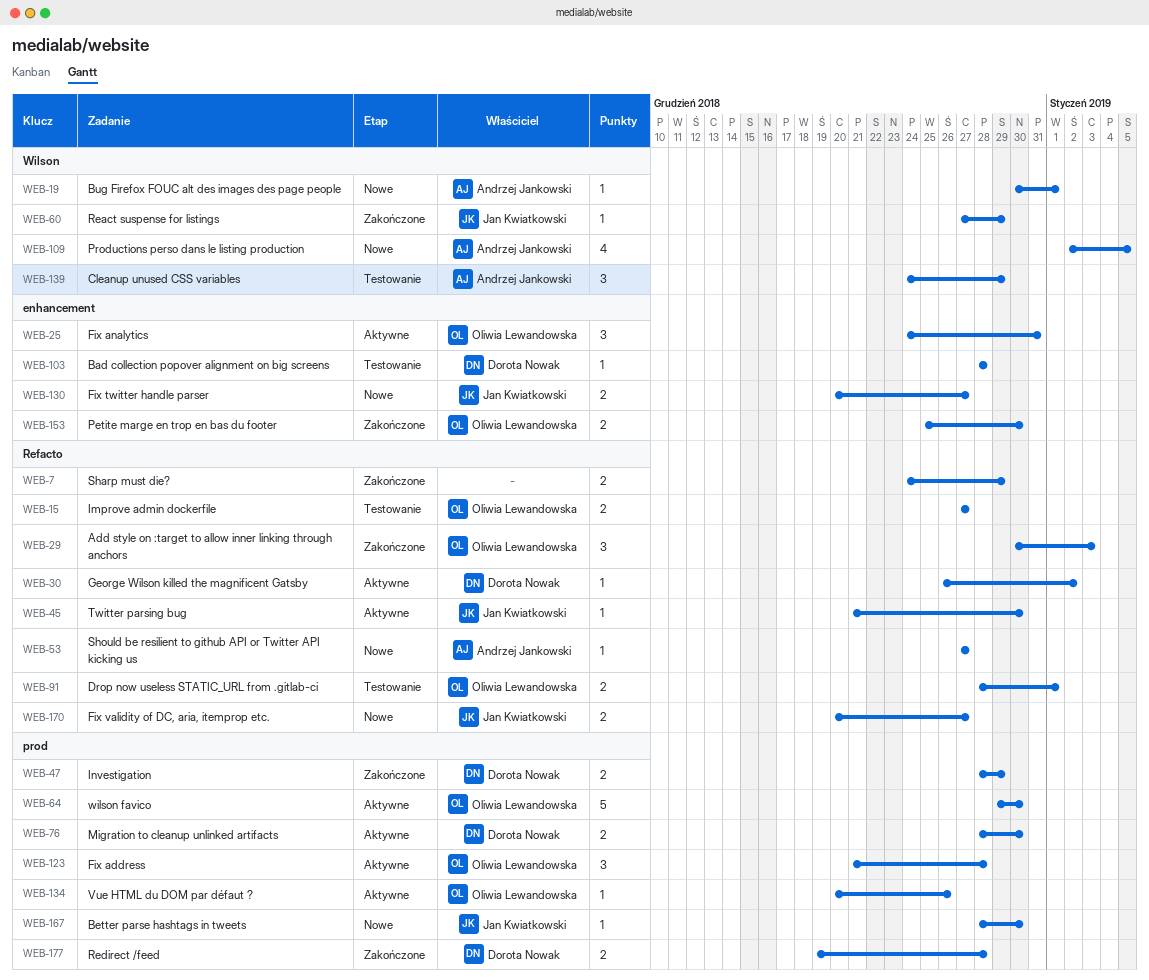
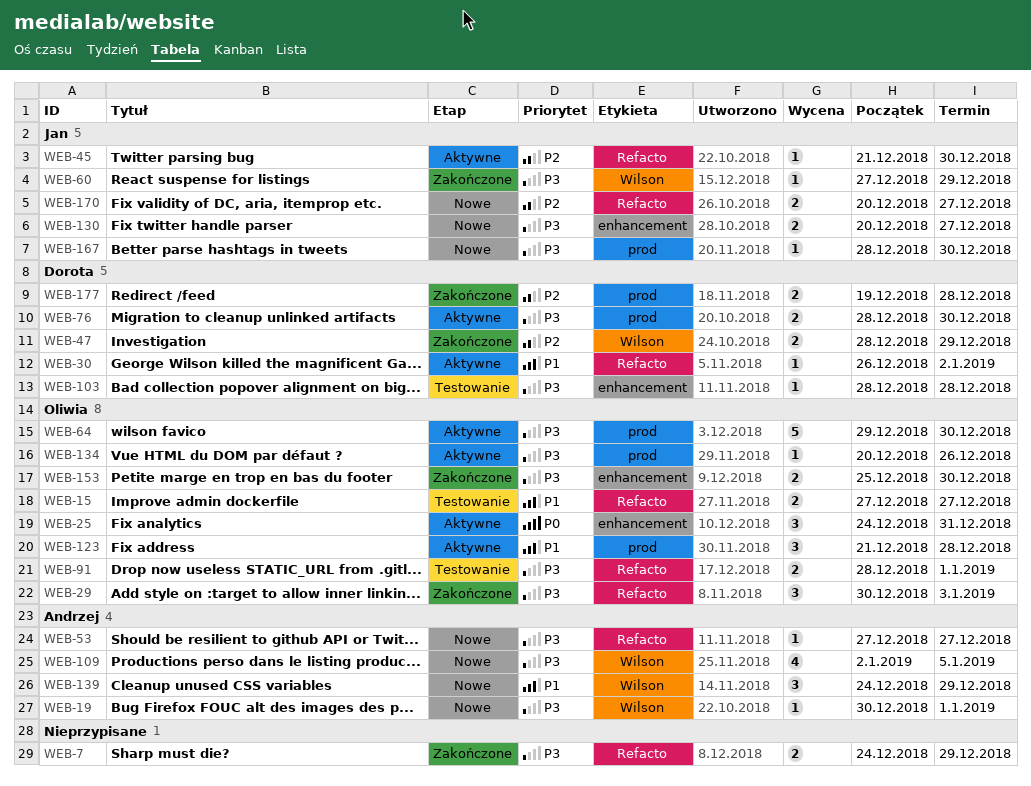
WEB-47, label: prod -> Wilson
WEB-139, status: Testowanie -> Nowe

